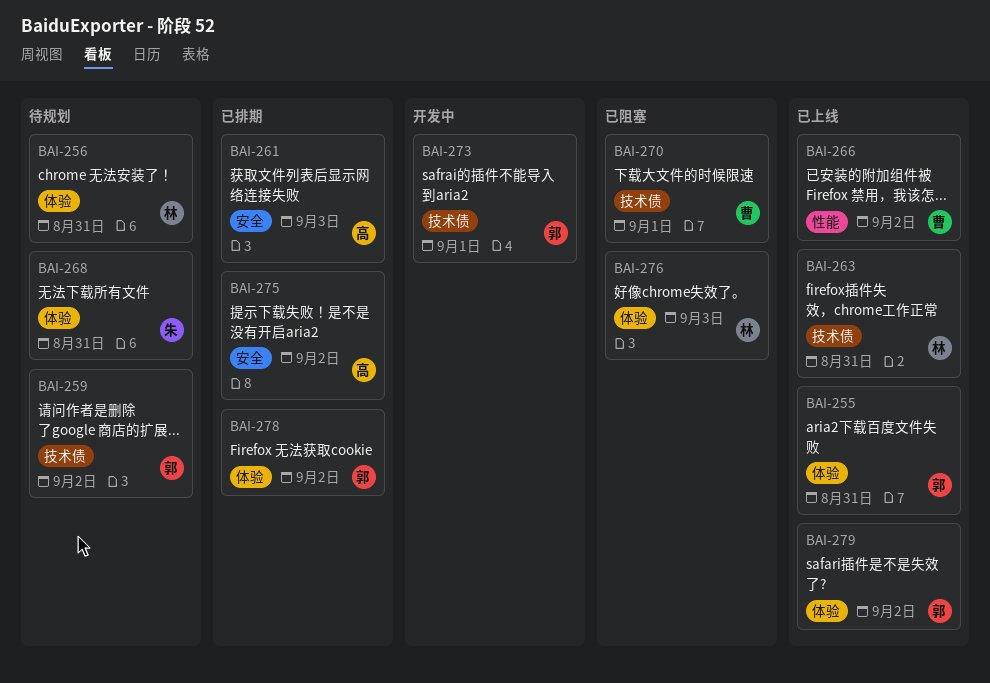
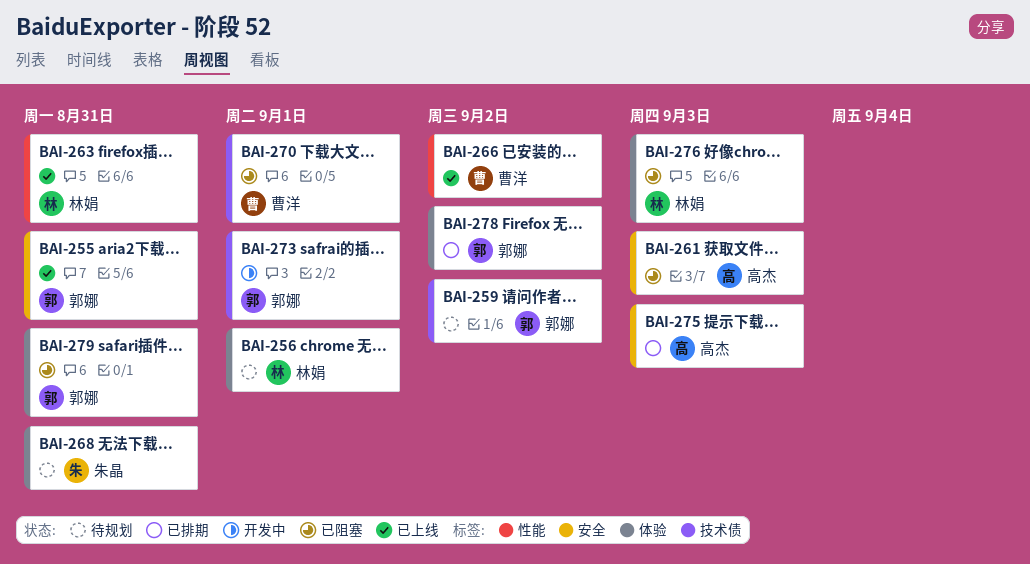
BAI-255, label: 体验 -> 安全
BAI-256, due: Aug 31 -> Sep 1
BAI-261, status: 已排期 -> 已阻塞
BAI-263, label: 技术债 -> 性能
BAI-275, due: Sep 2 -> Sep 3
BAI-279, status: 已上线 -> 已阻塞
BAI-279, due: Sep 2 -> Aug 31

